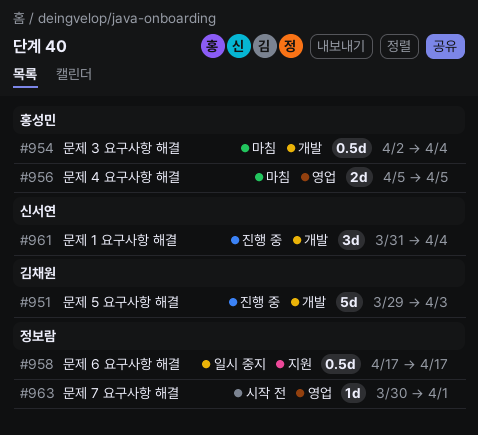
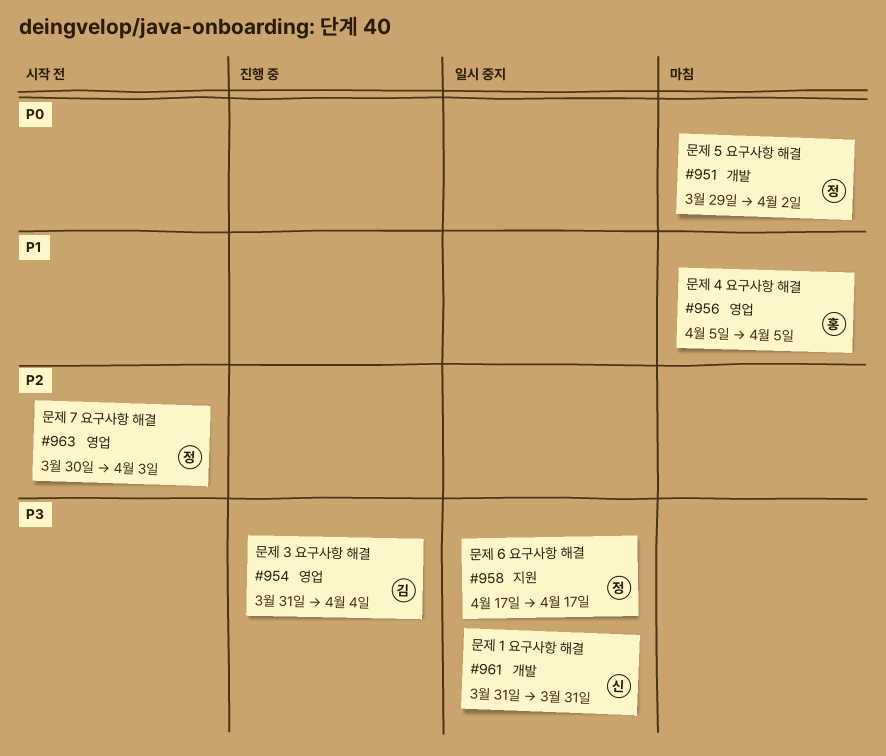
#951, status: 진행 중 -> 마침
#951, owner: 김채원 -> 정보람
#951, due: Apr 3 -> Apr 2
#954, status: 마침 -> 진행 중
#954, owner: 홍성민 -> 김채원
#954, label: 개발 -> 영업
#954, start: Apr 2 -> Mar 31
#961, status: 진행 중 -> 일시 중지
#961, due: Apr 4 -> Mar 31
#963, due: Apr 1 -> Apr 3

